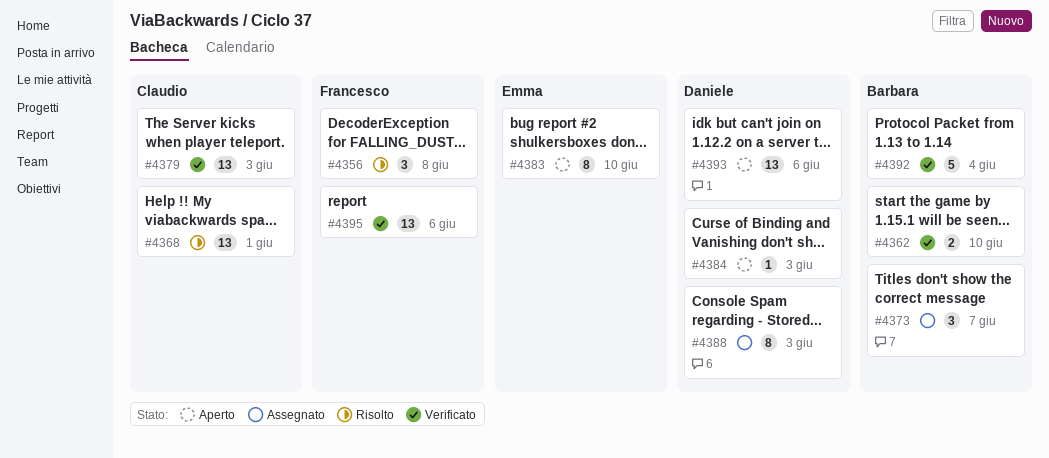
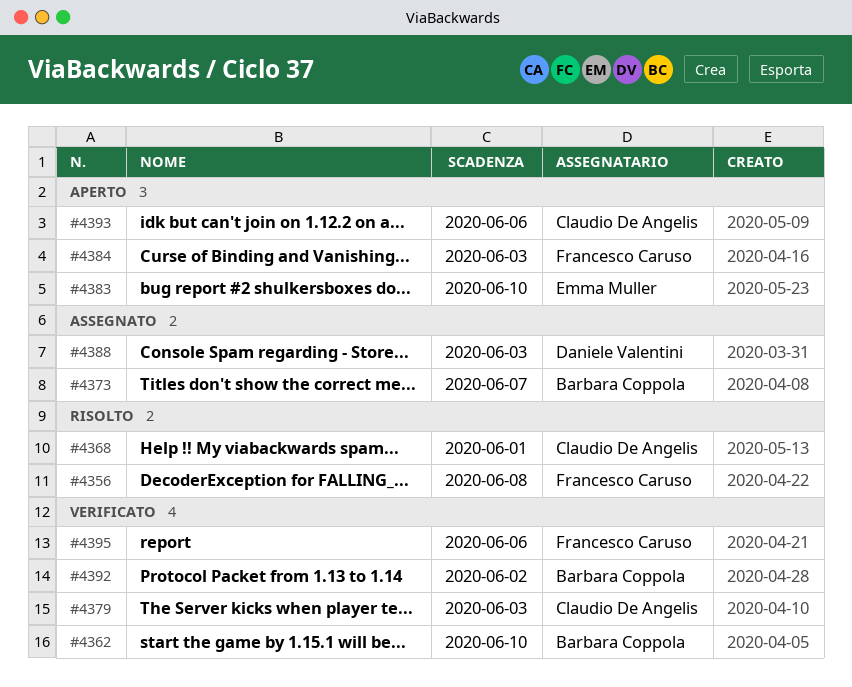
#4384, owner: Daniele Valentini -> Francesco Caruso
#4392, due: Jun 4 -> Jun 2
#4393, owner: Daniele Valentini -> Claudio De Angelis

